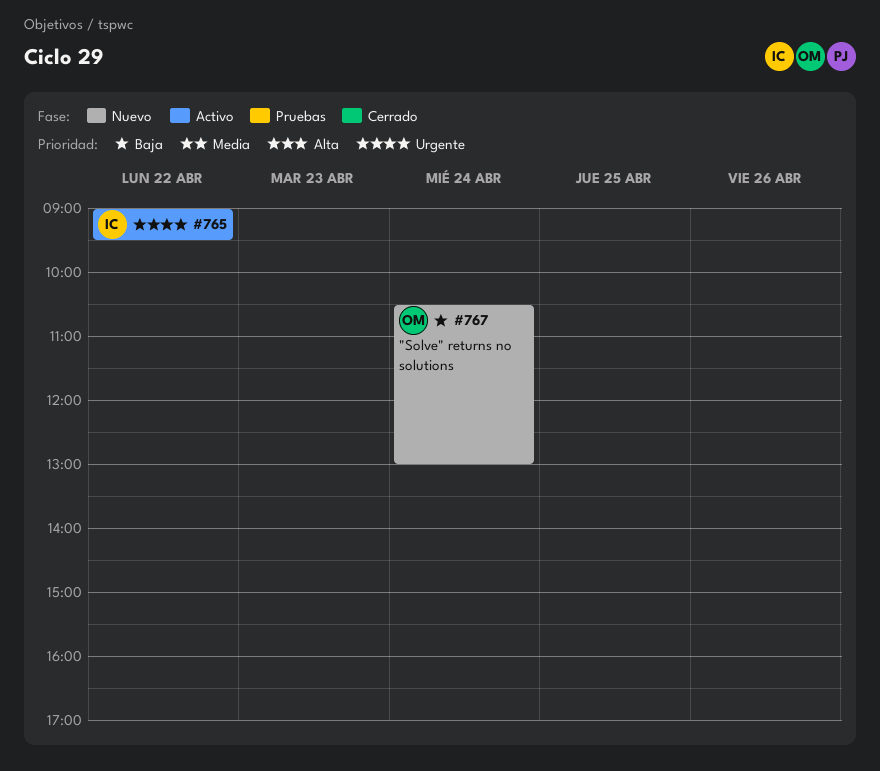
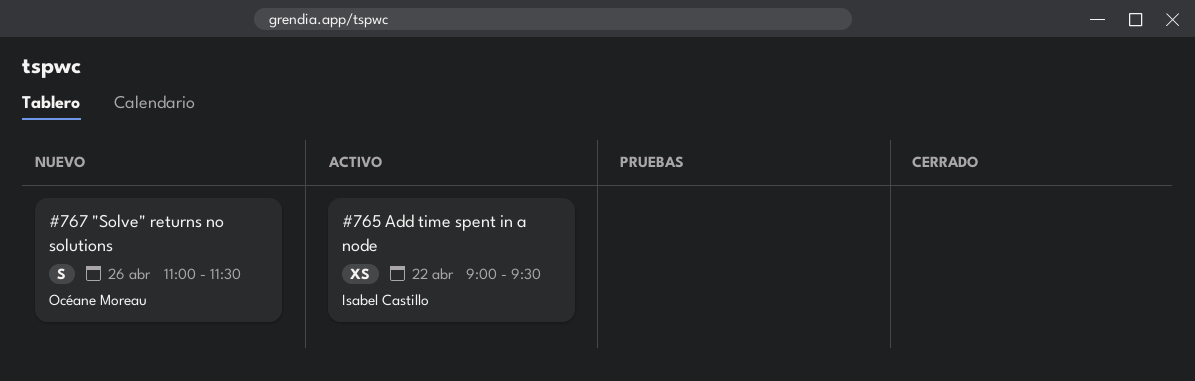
#767, day: Apr 24 -> Apr 26
#767, begins: 10:30 -> 11:00
#767, ends: 13:00 -> 11:30

